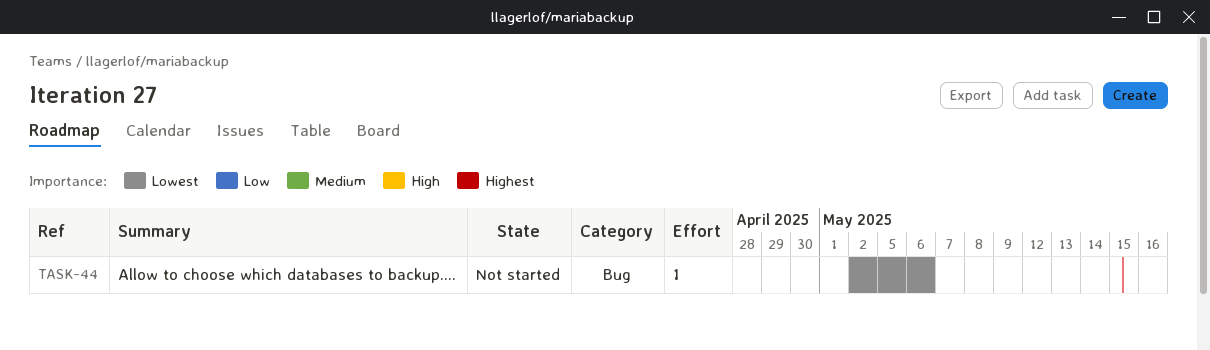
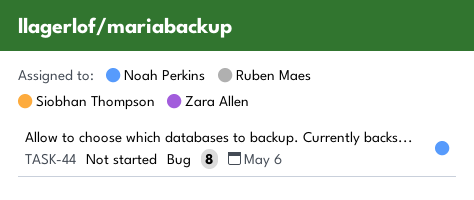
TASK-44, estimate: 1 -> 8

